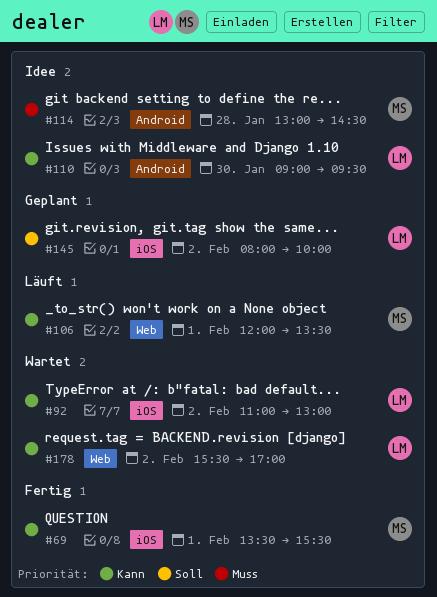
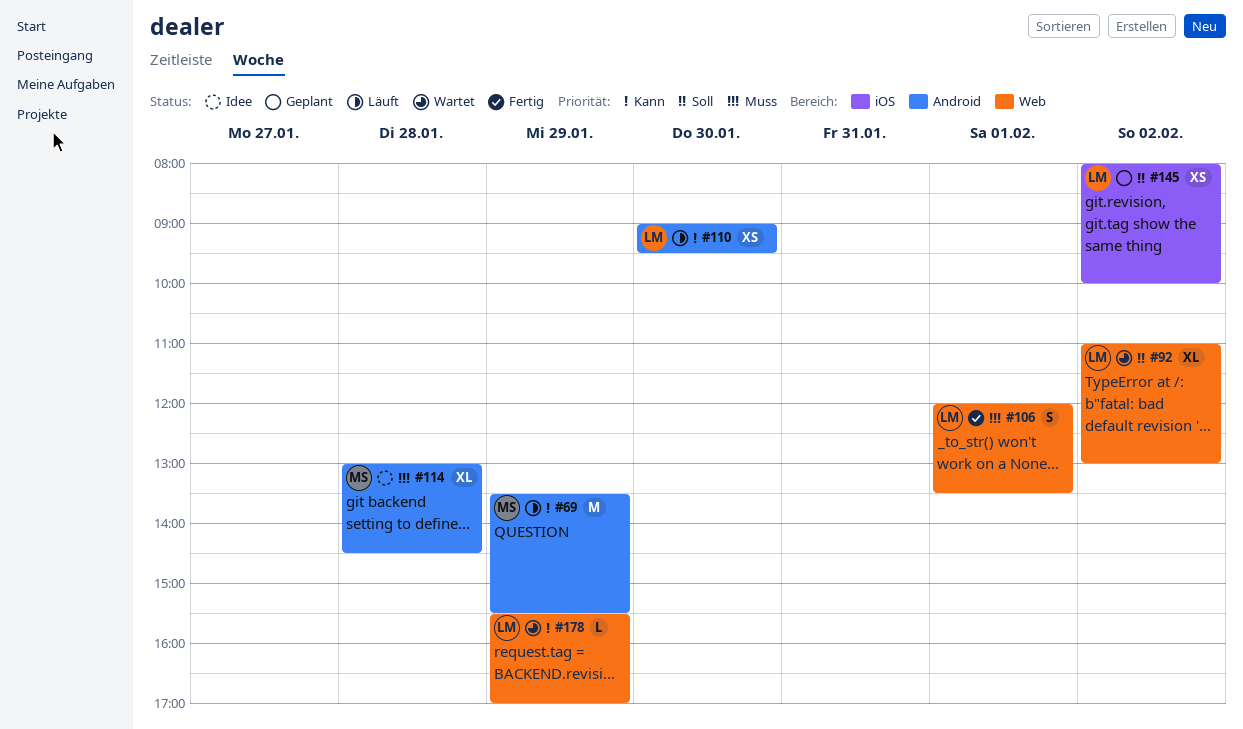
#69, status: Fertig -> Läuft
#69, label: iOS -> Android
#69, day: Feb 1 -> Jan 29
#92, priority: Kann -> Soll
#92, label: iOS -> Web
#106, status: Läuft -> Fertig
#106, owner: MS -> LM
#106, priority: Kann -> Muss
#110, status: Idee -> Läuft
#178, day: Feb 2 -> Jan 29

